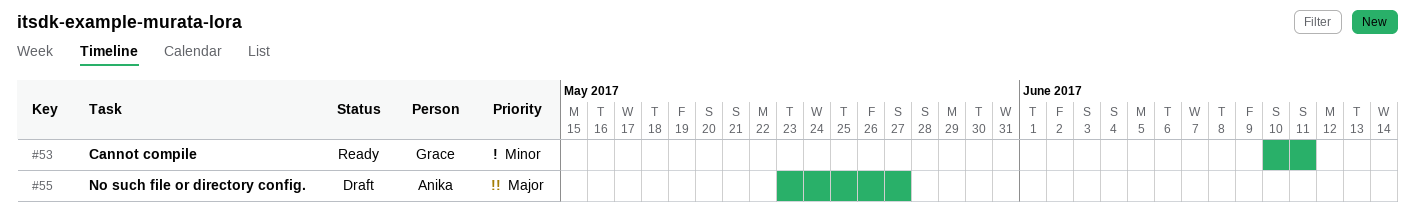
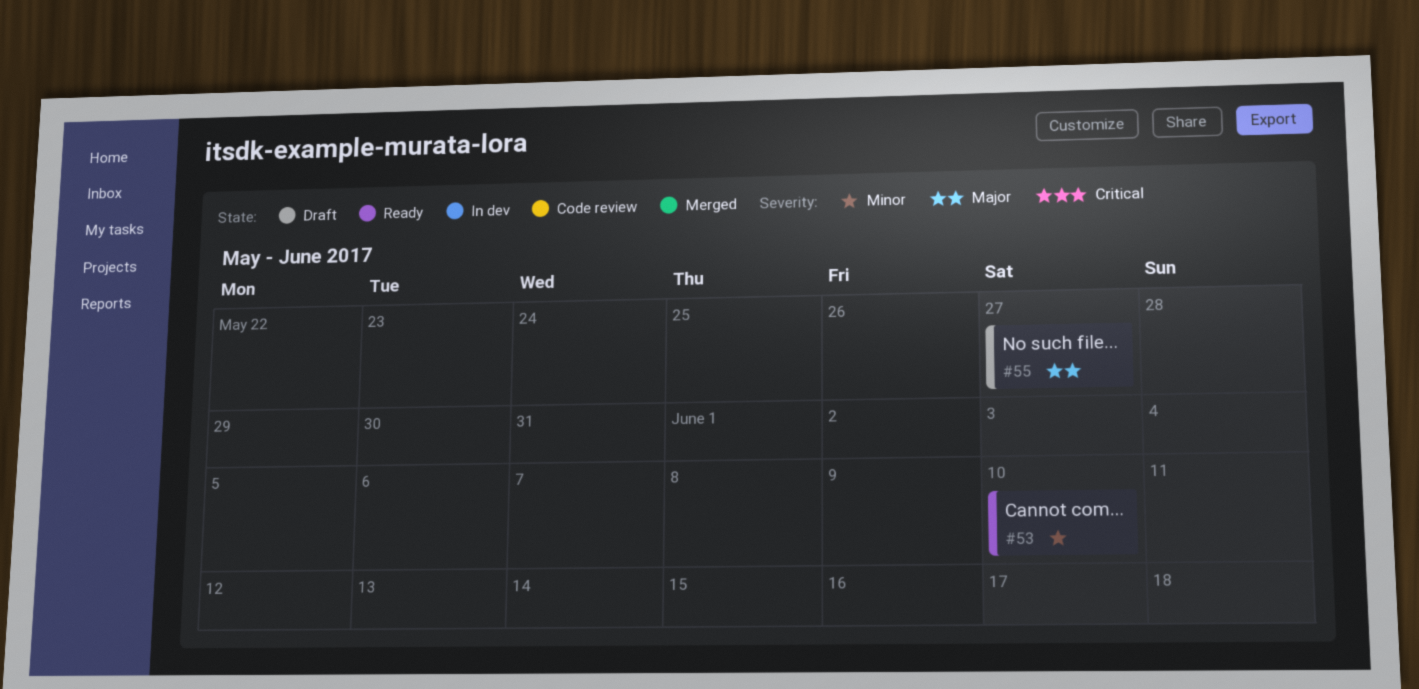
#53, due: Jun 11 -> Jun 10

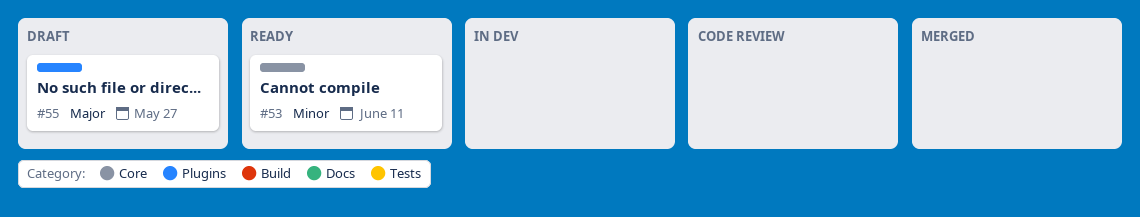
#53, due: Jun 10 -> Jun 11

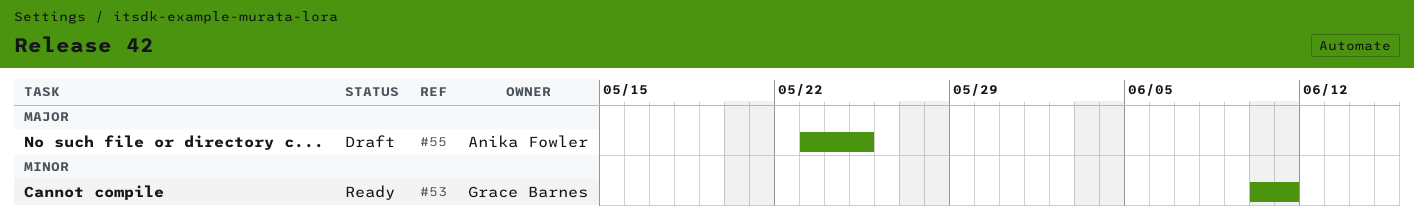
#55, due: May 27 -> May 25

